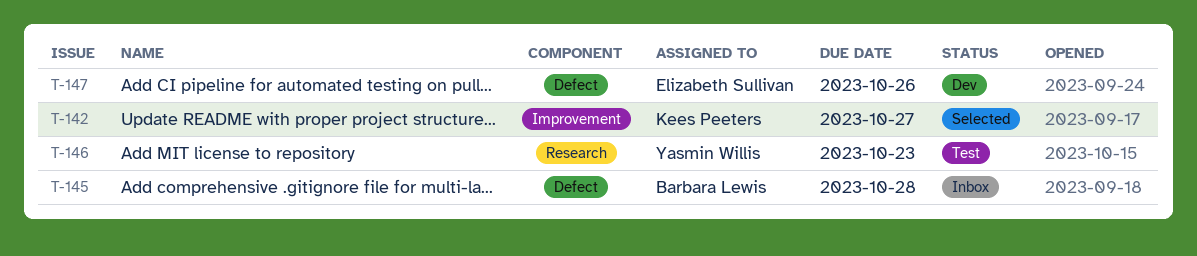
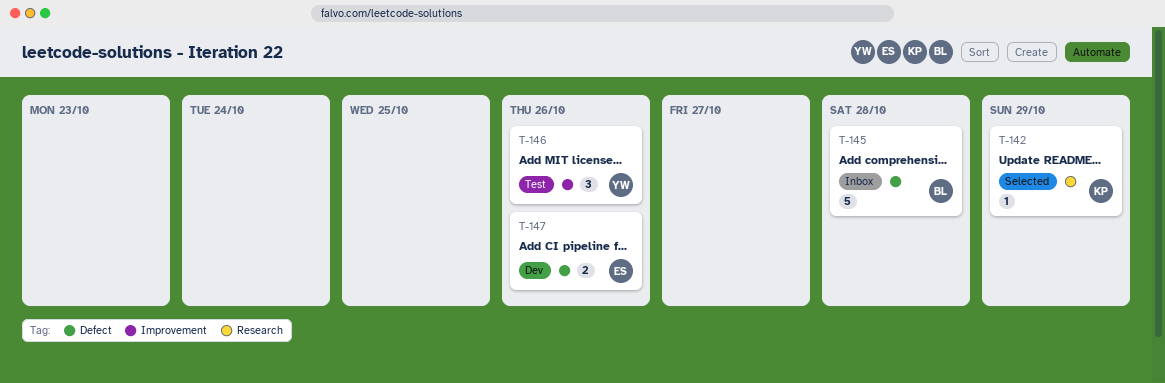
T-142, label: Improvement -> Research
T-142, due: Oct 27 -> Oct 29
T-146, label: Research -> Improvement
T-146, due: Oct 23 -> Oct 26

